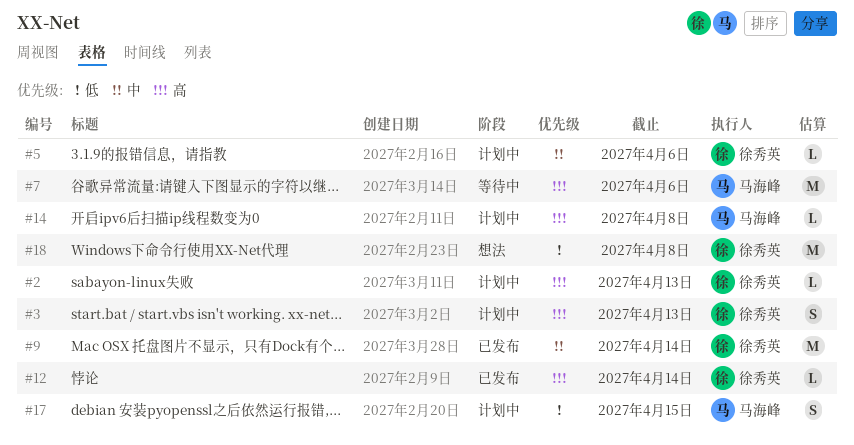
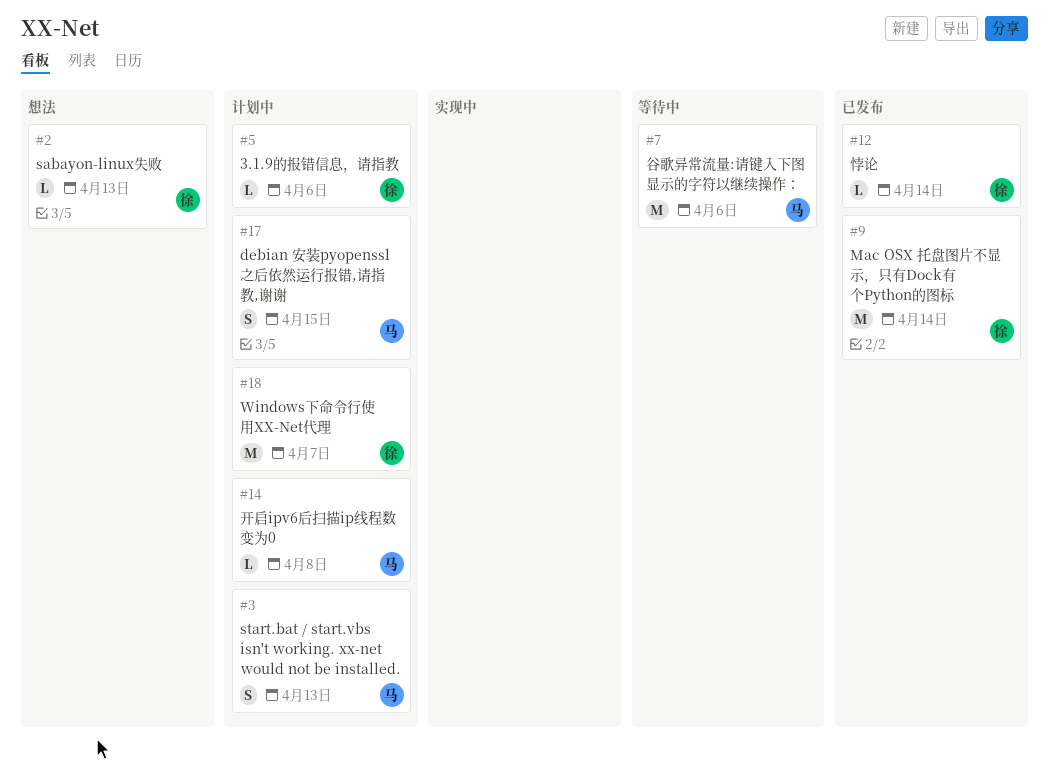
#2, status: 计划中 -> 想法
#3, owner: 徐秀英 -> 马海峰
#18, status: 想法 -> 计划中
#18, due: Apr 8 -> Apr 7

